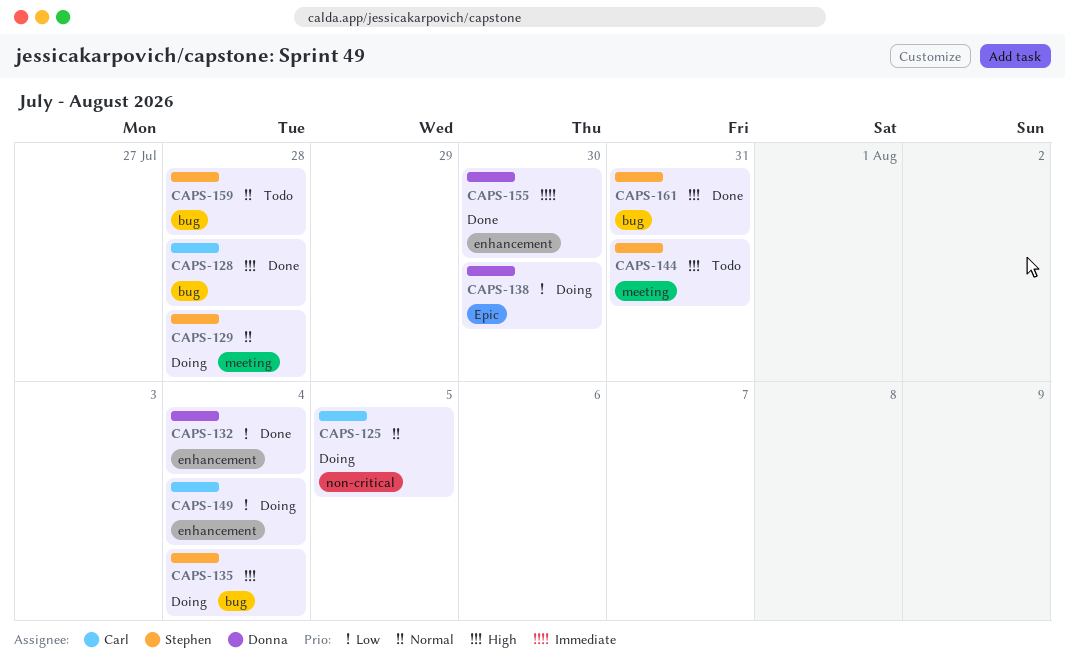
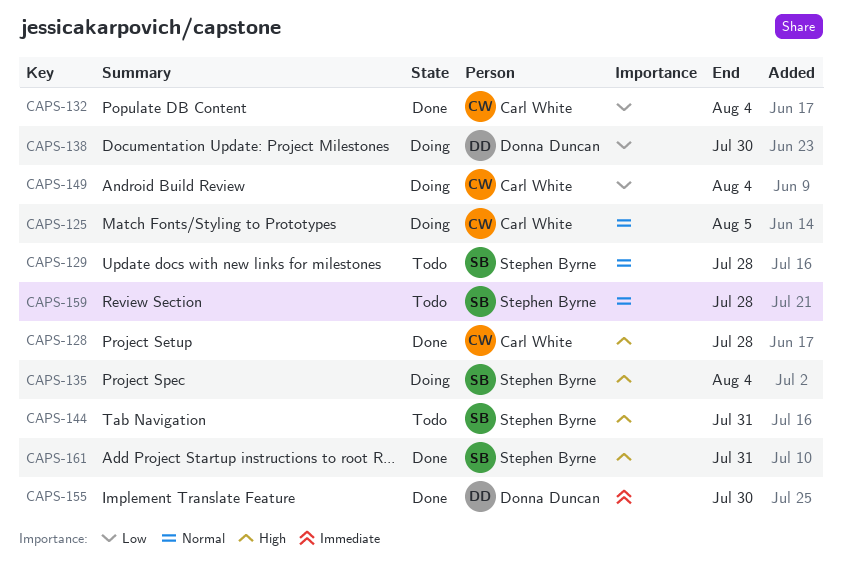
CAPS-129, status: Doing -> Todo
CAPS-132, owner: Donna Duncan -> Carl White

